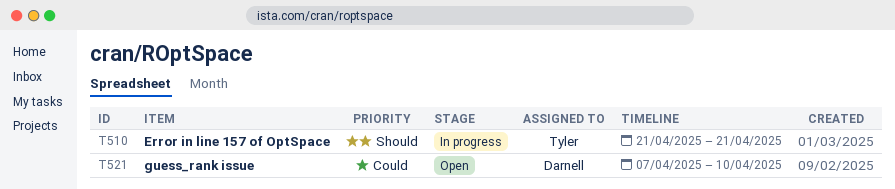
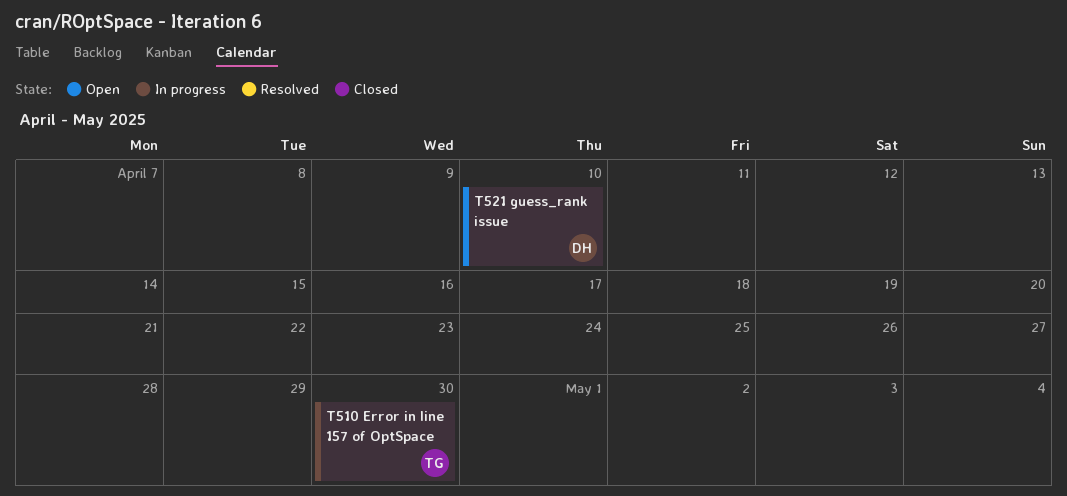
T510, due: Apr 21 -> Apr 30

